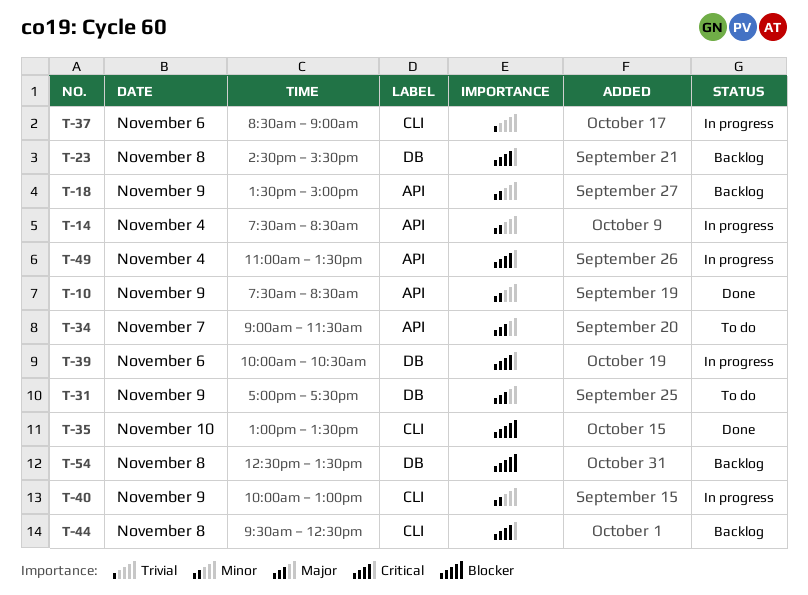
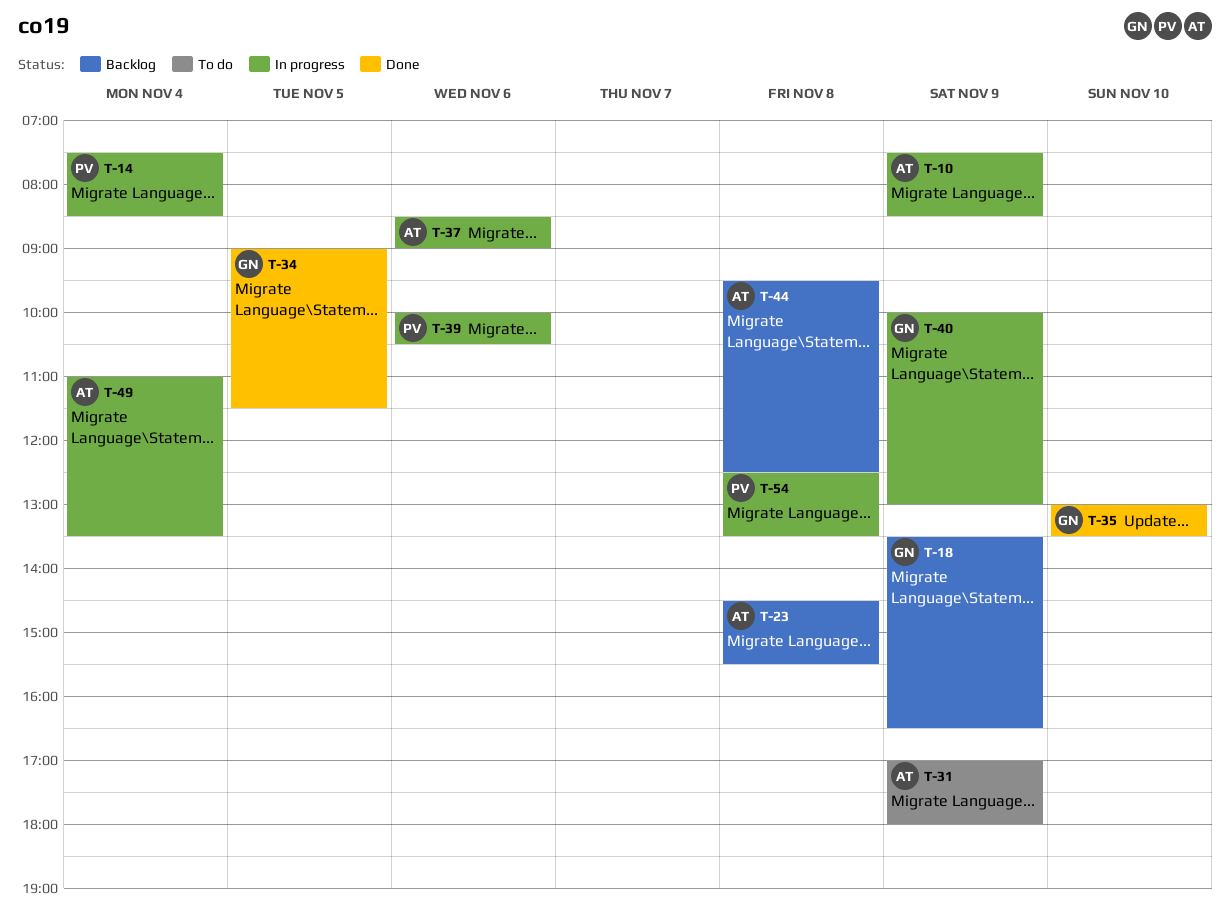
T-10, status: Done -> In progress
T-18, ends: 15:00 -> 16:30
T-31, ends: 17:30 -> 18:00
T-34, status: To do -> Done
T-34, day: Nov 7 -> Nov 5
T-54, status: Backlog -> In progress

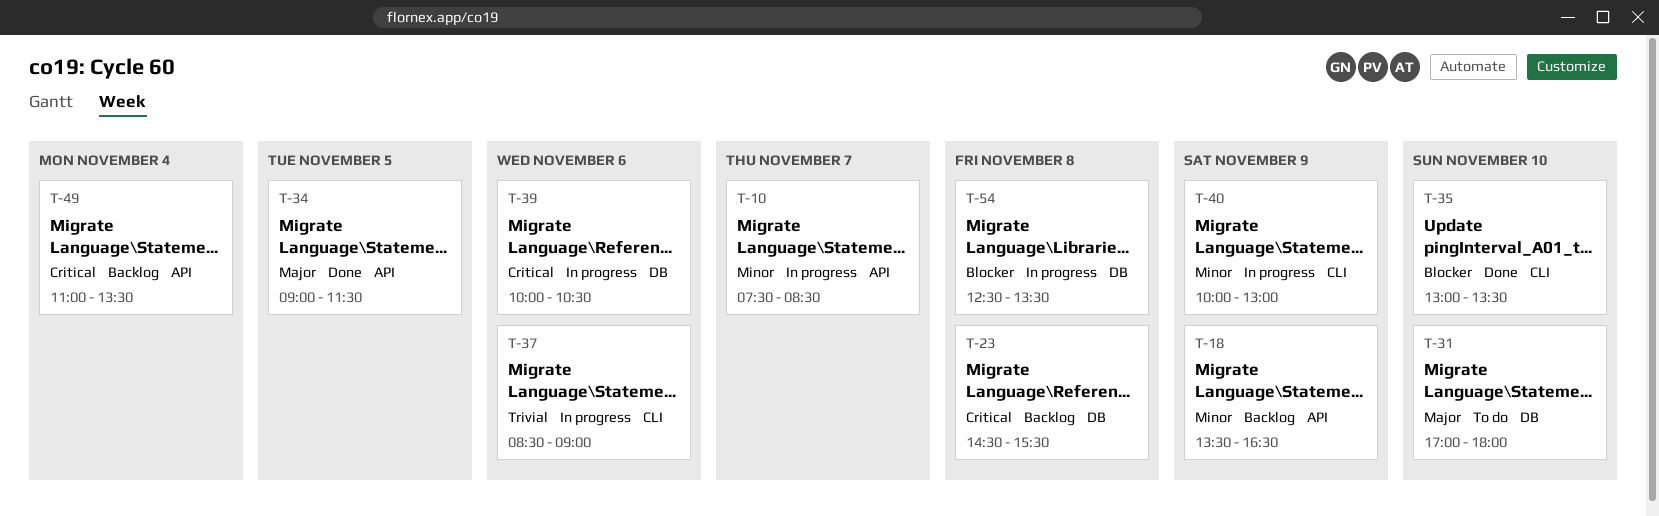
T-10, day: Nov 9 -> Nov 7
T-14: present -> none
T-31, day: Nov 9 -> Nov 10
T-44: present -> none
T-49, status: In progress -> Backlog

